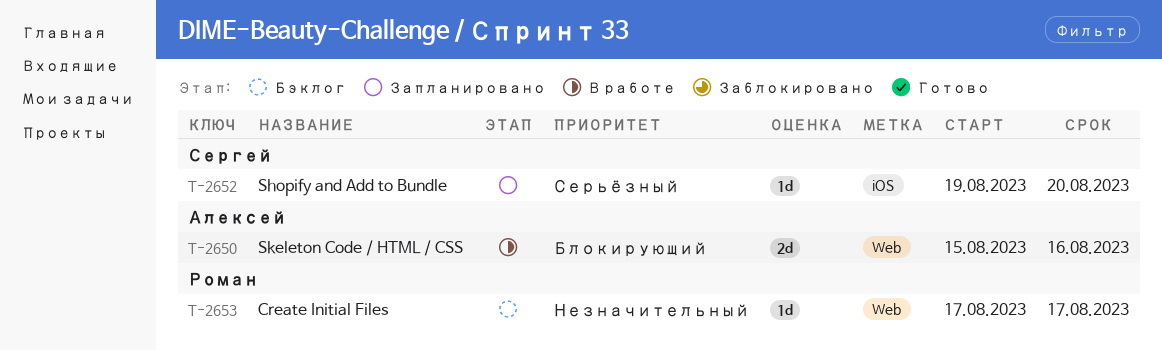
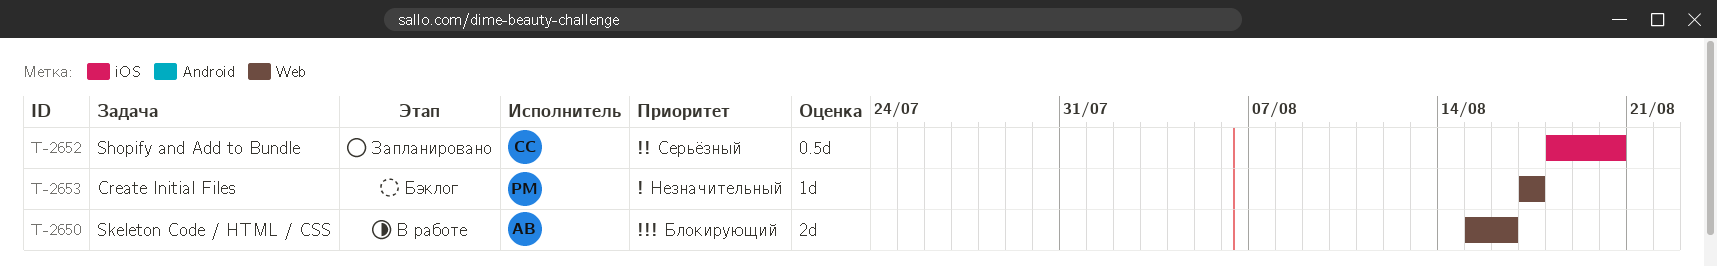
T-2652, estimate: 1d -> 0.5d
T-2652, start: Aug 19 -> Aug 18

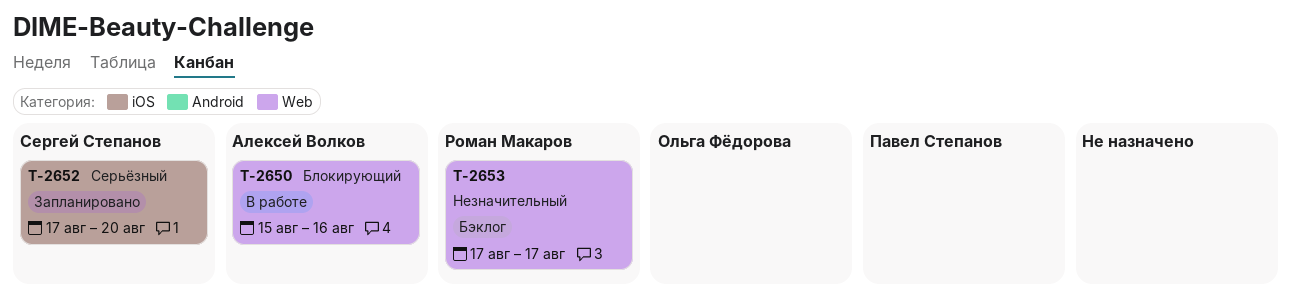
T-2652, start: Aug 18 -> Aug 17

